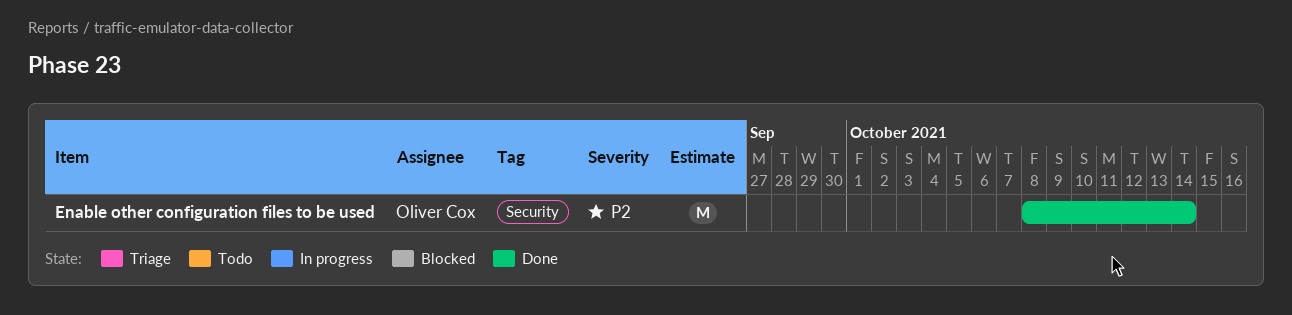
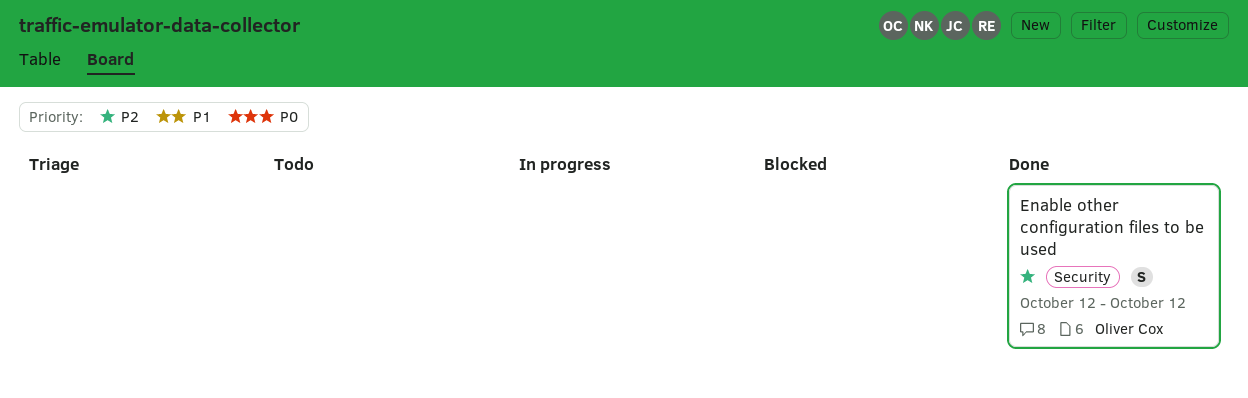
Enable other configuration files to be used, estimate: M -> S
Enable other configuration files to be used, start: Oct 8 -> Oct 12
Enable other configuration files to be used, due: Oct 14 -> Oct 12

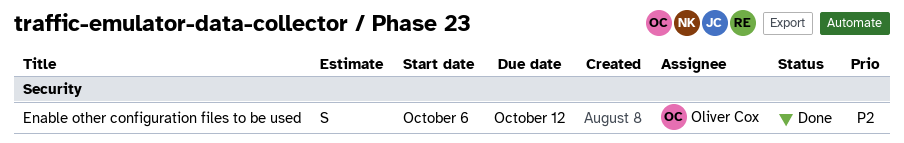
Enable other configuration files to be used, start: Oct 12 -> Oct 6

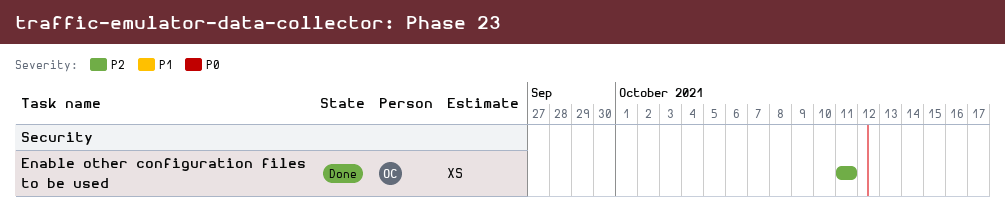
Enable other configuration files to be used, estimate: S -> XS
Enable other configuration files to be used, start: Oct 6 -> Oct 11
Enable other configuration files to be used, due: Oct 12 -> Oct 11

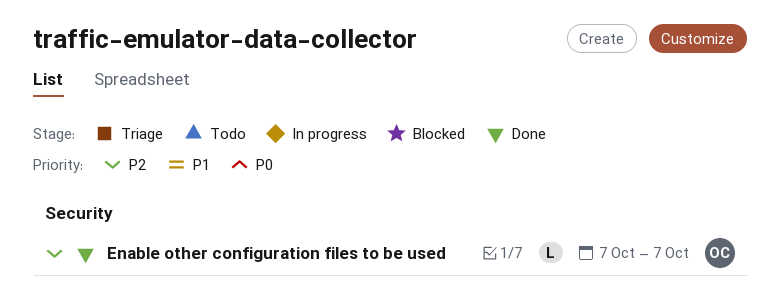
Enable other configuration files to be used, estimate: XS -> L
Enable other configuration files to be used, start: Oct 11 -> Oct 7
Enable other configuration files to be used, due: Oct 11 -> Oct 7

